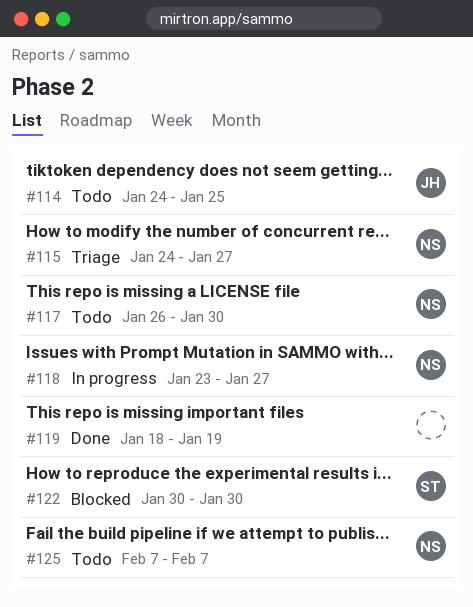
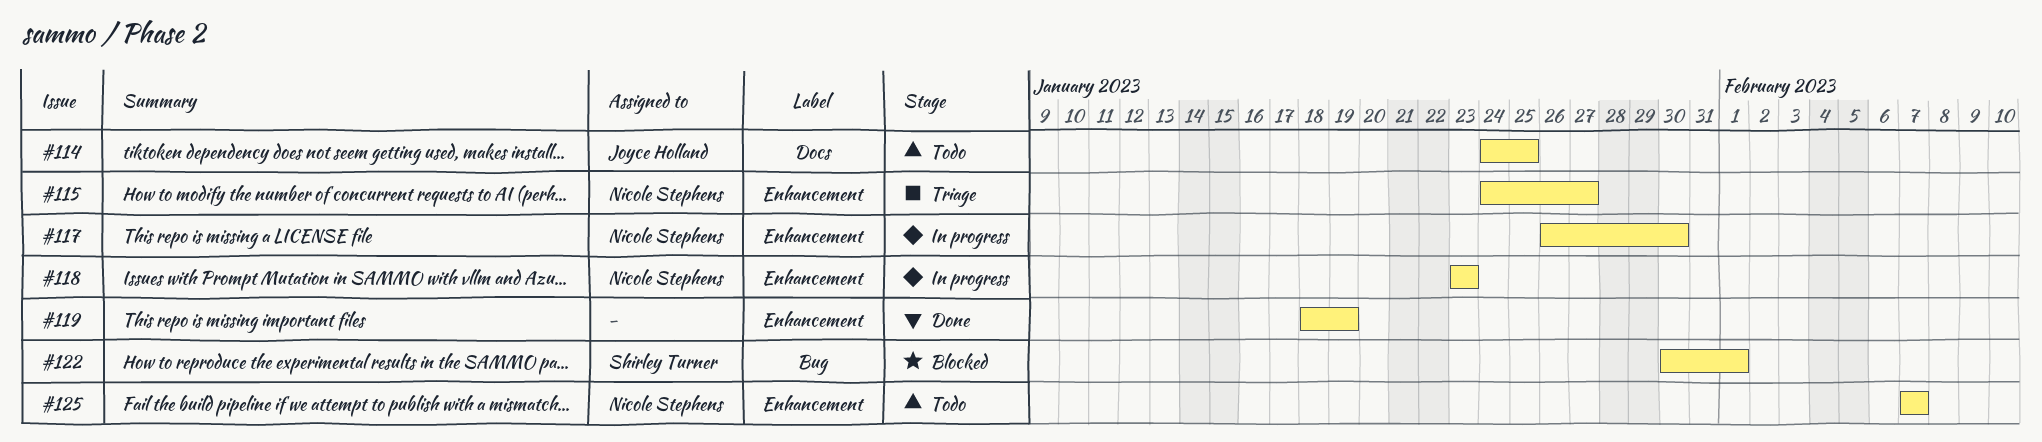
#117, status: Todo -> In progress
#118, due: Jan 27 -> Jan 23
#122, due: Jan 30 -> Feb 1

